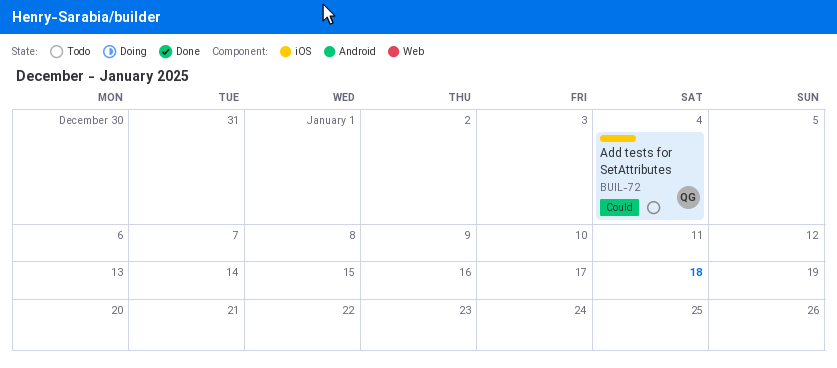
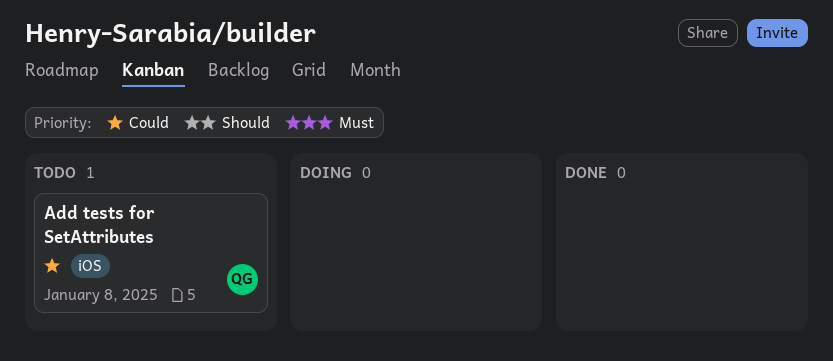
Add tests for SetAttributes, due: Jan 4 -> Jan 8

